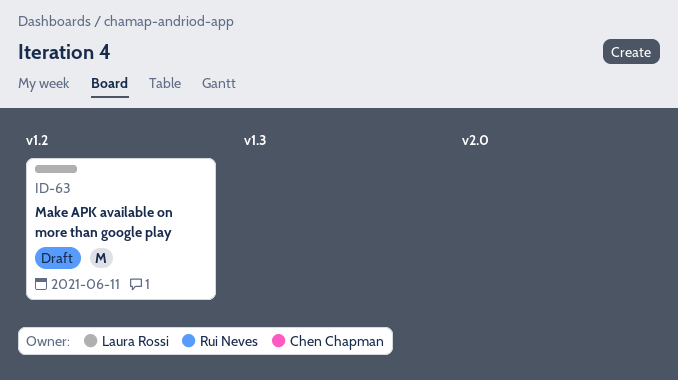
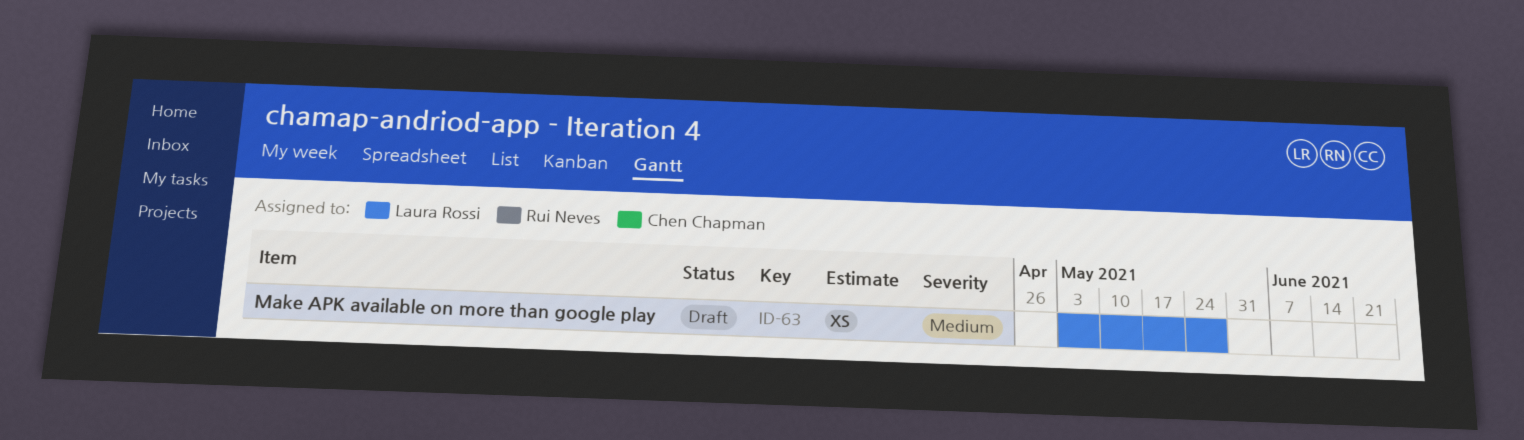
ID-63, estimate: M -> XS
ID-63, due: Jun 11 -> May 28

